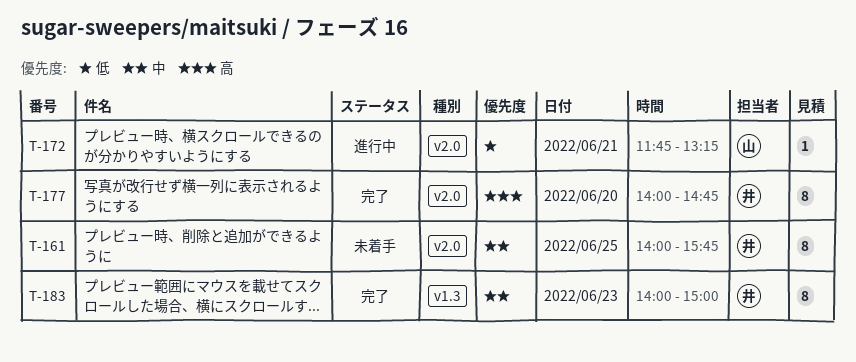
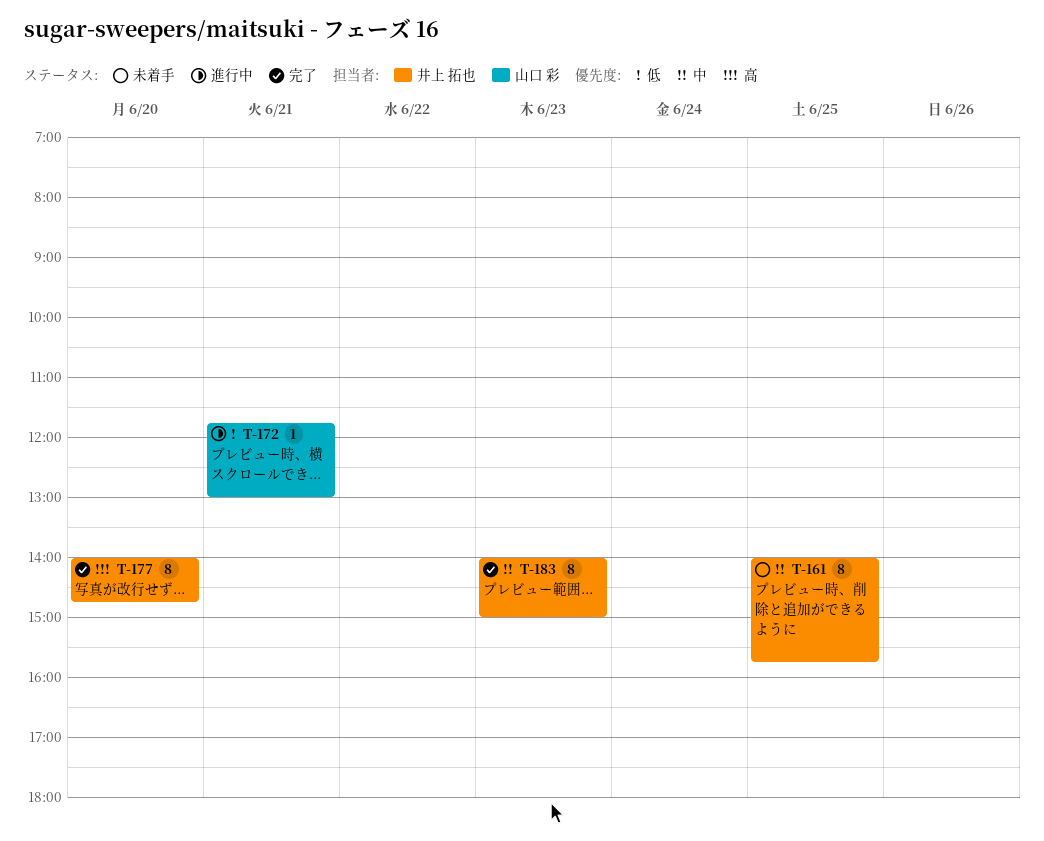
T-172, ends: 13:15 -> 13:00

